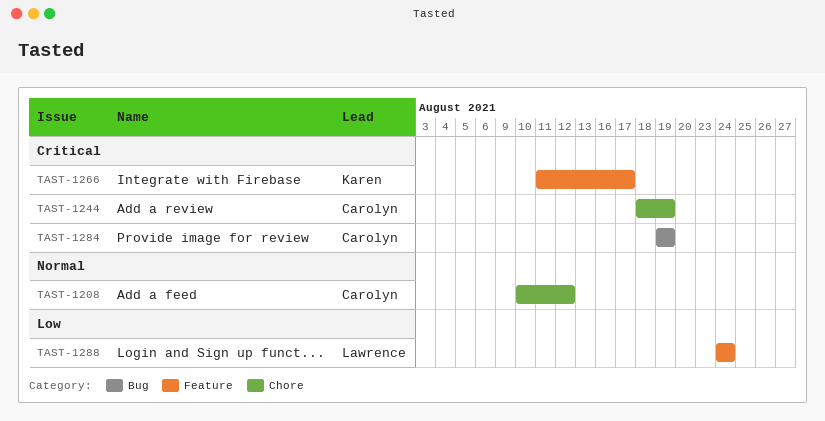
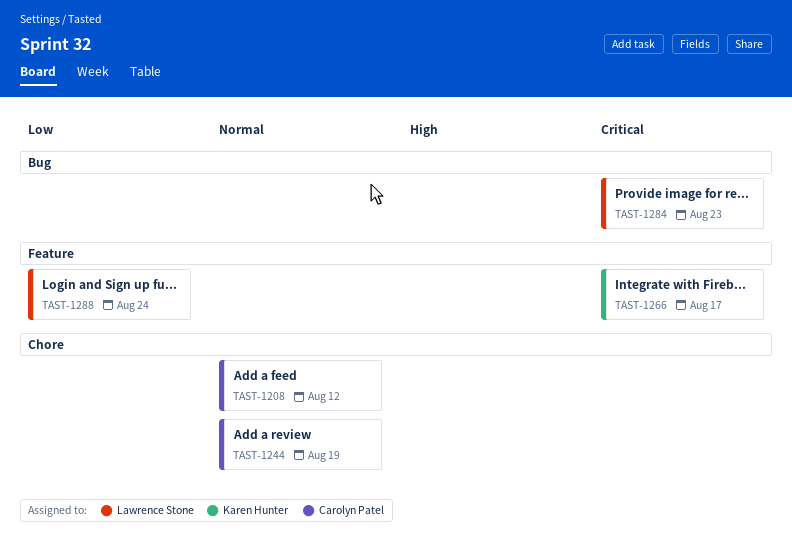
TAST-1244, priority: Critical -> Normal
TAST-1284, owner: Carolyn Patel -> Lawrence Stone
TAST-1284, due: Aug 19 -> Aug 23

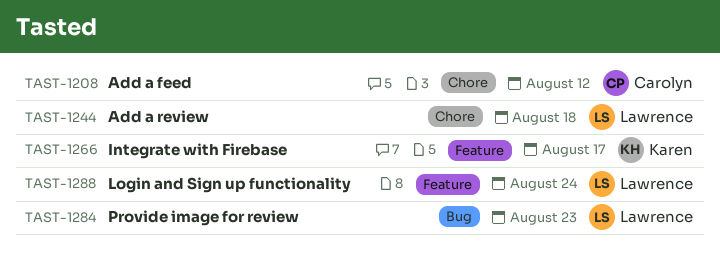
TAST-1244, owner: Carolyn Patel -> Lawrence Stone
TAST-1244, due: Aug 19 -> Aug 18

